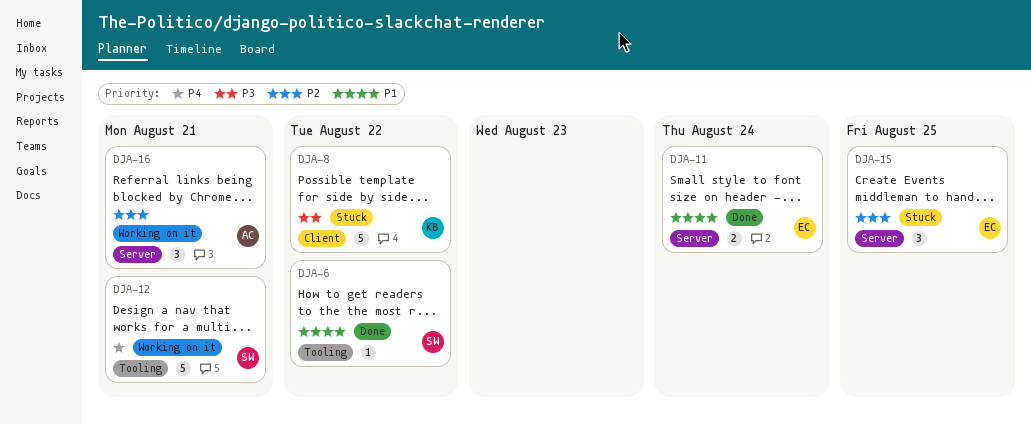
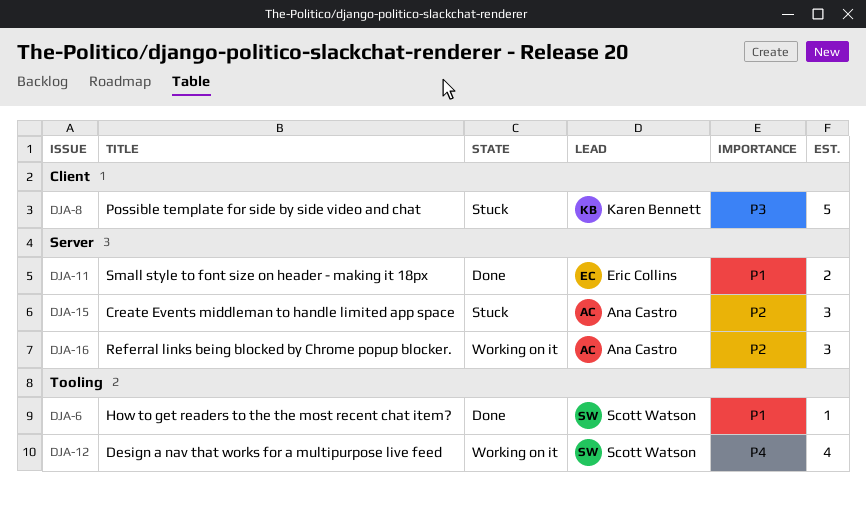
DJA-12, estimate: 5 -> 4
DJA-15, owner: Eric Collins -> Ana Castro

